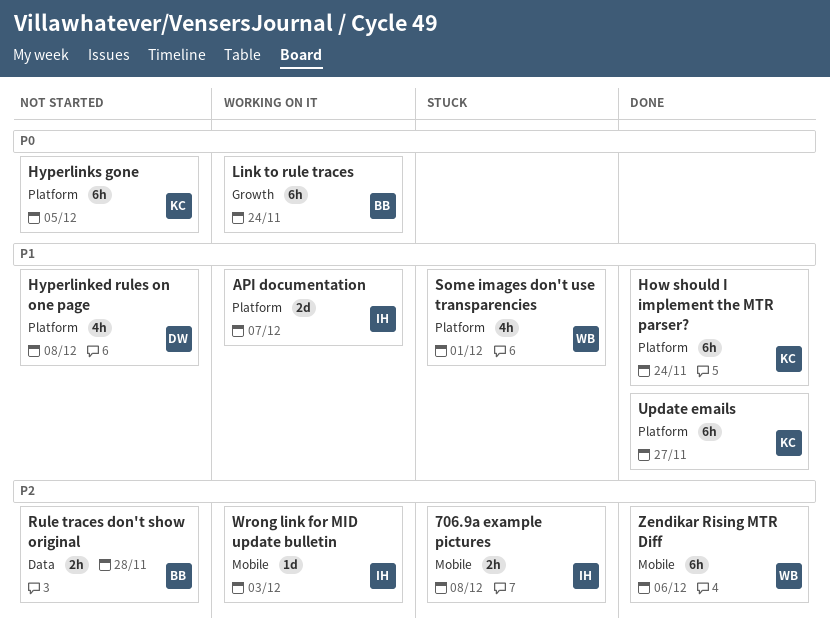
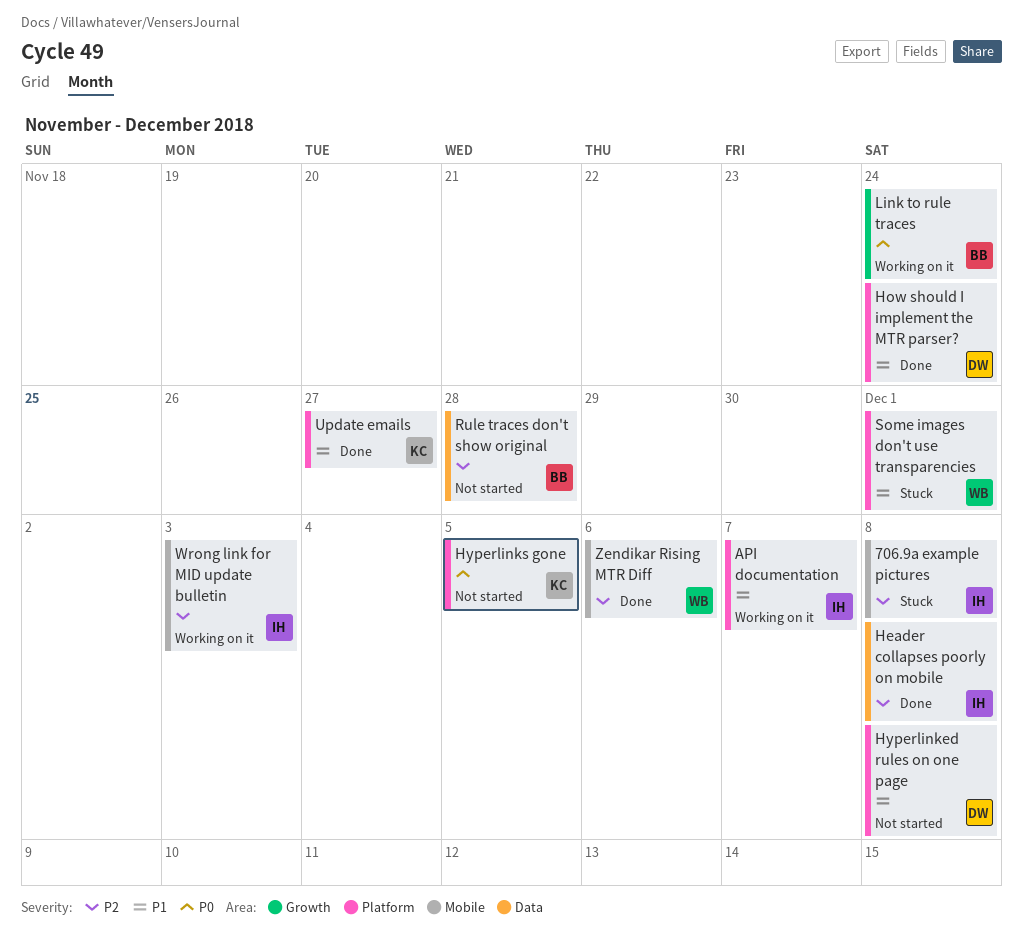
Header collapses poorly on mobile: none -> present
How should I implement the MTR parser?, owner: KC -> DW

